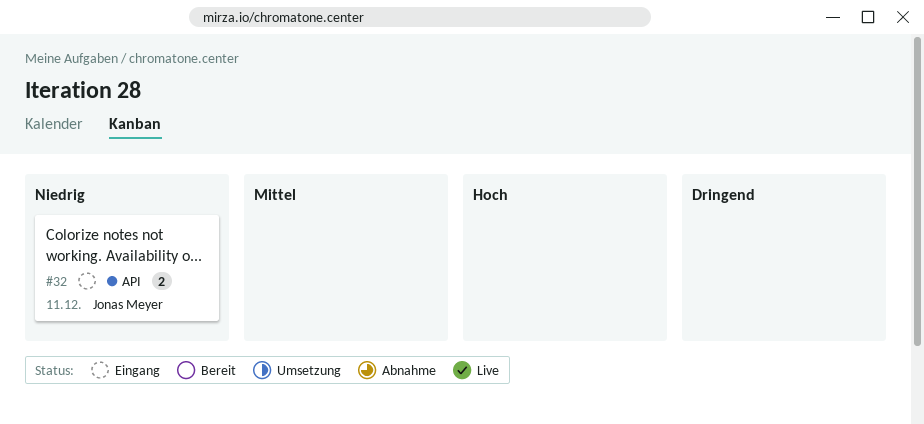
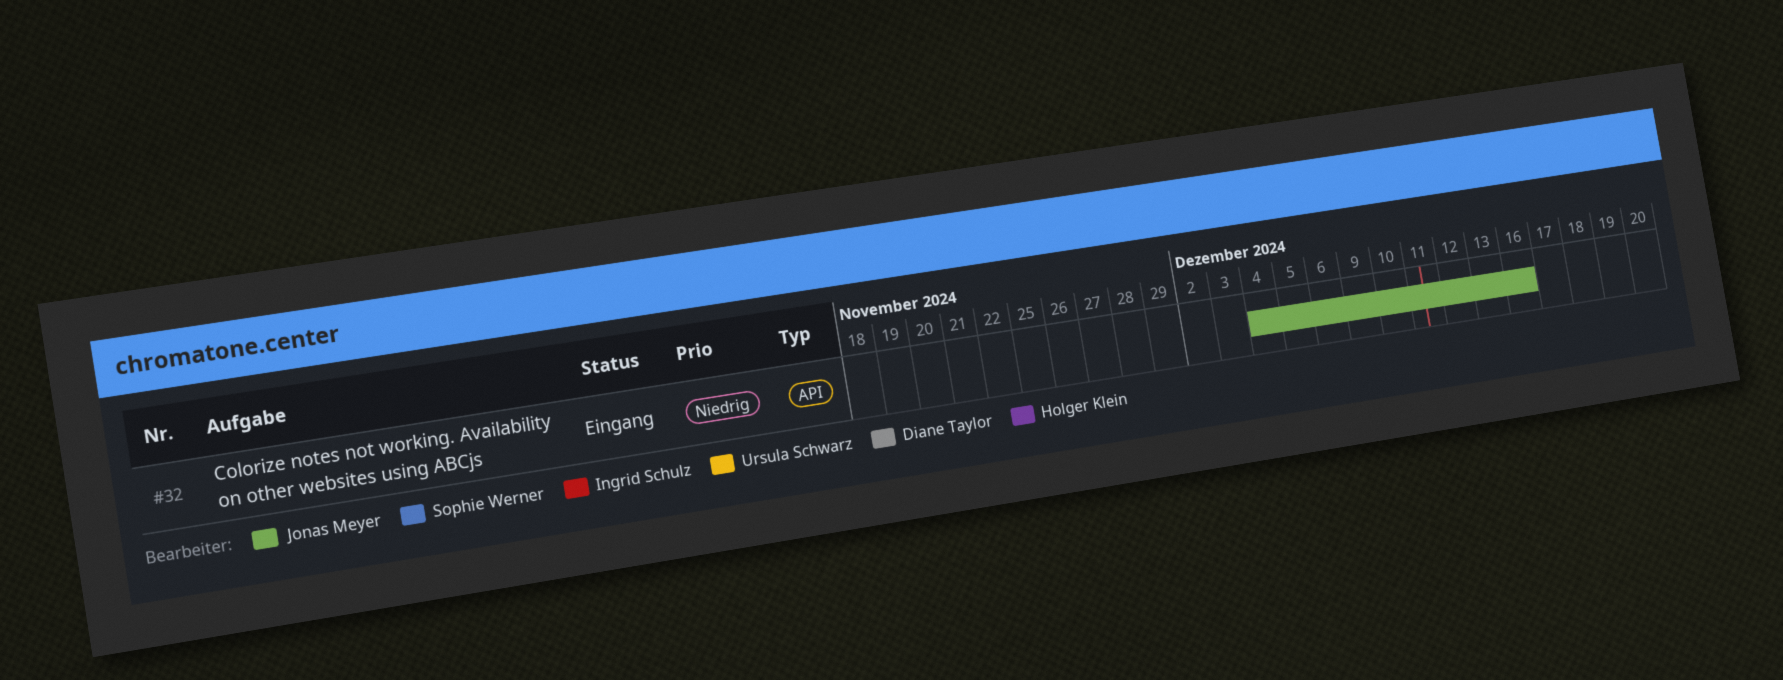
#32, due: Dec 11 -> Dec 16

